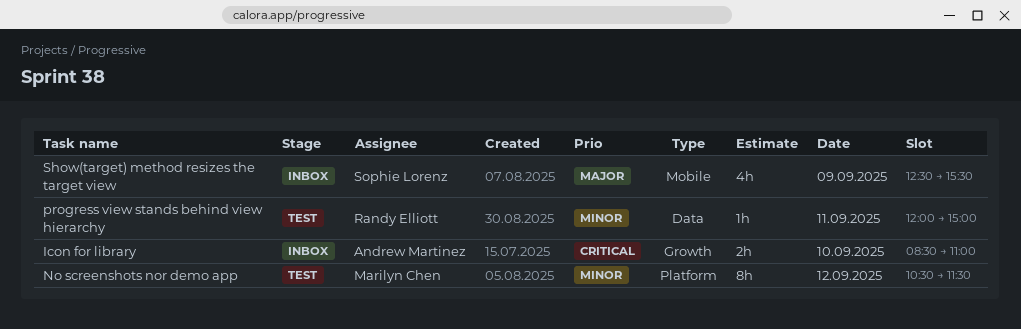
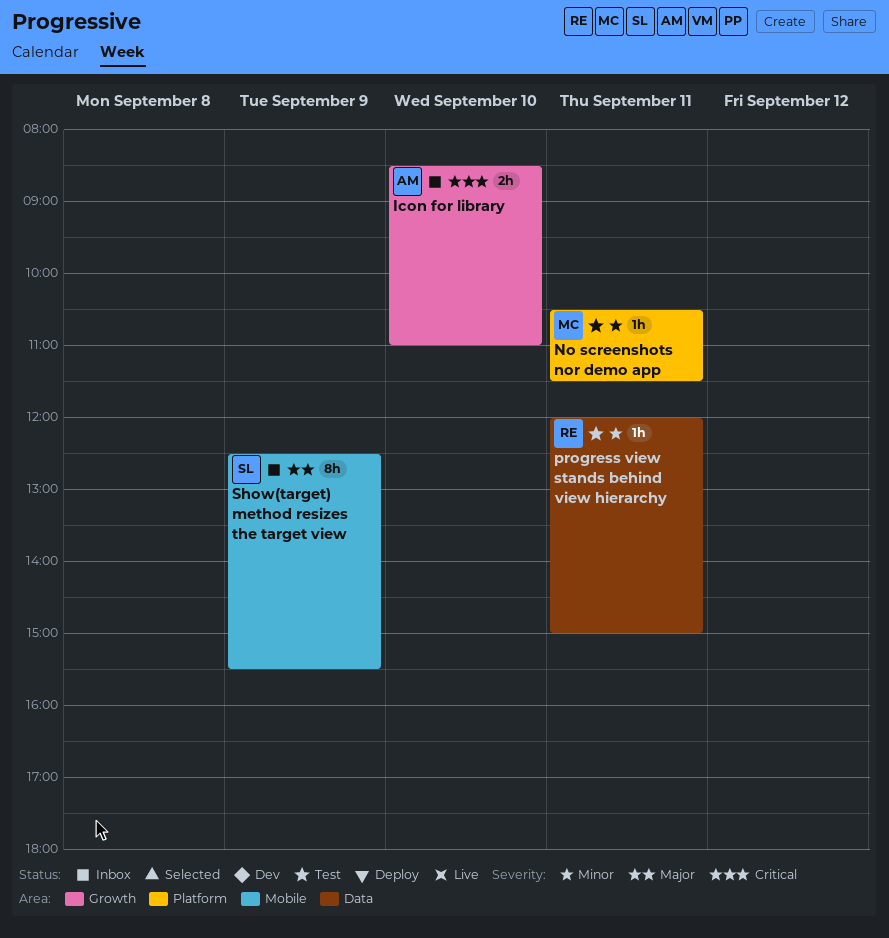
No screenshots nor demo app, estimate: 8h -> 1h
No screenshots nor demo app, day: Sep 12 -> Sep 11
Show(target) method resizes the target view, estimate: 4h -> 8h

